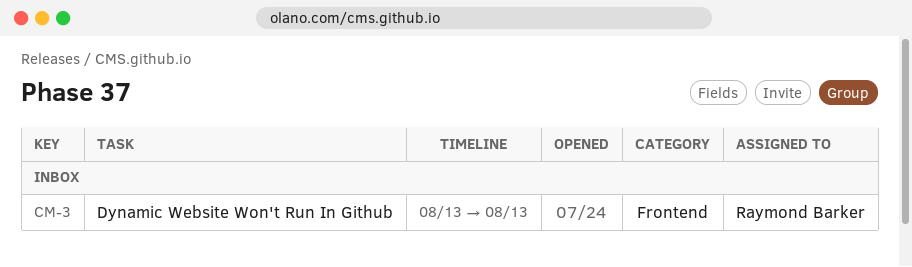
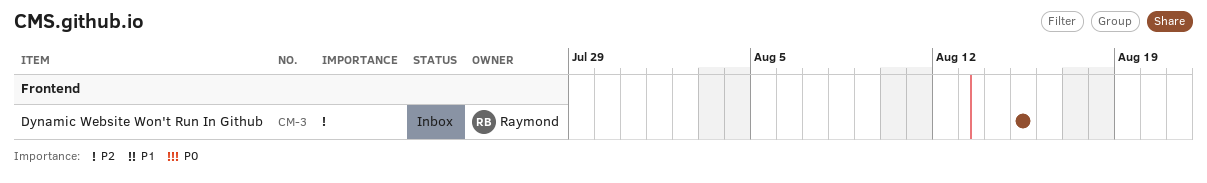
CM-3, start: Aug 13 -> Aug 15
CM-3, due: Aug 13 -> Aug 15

